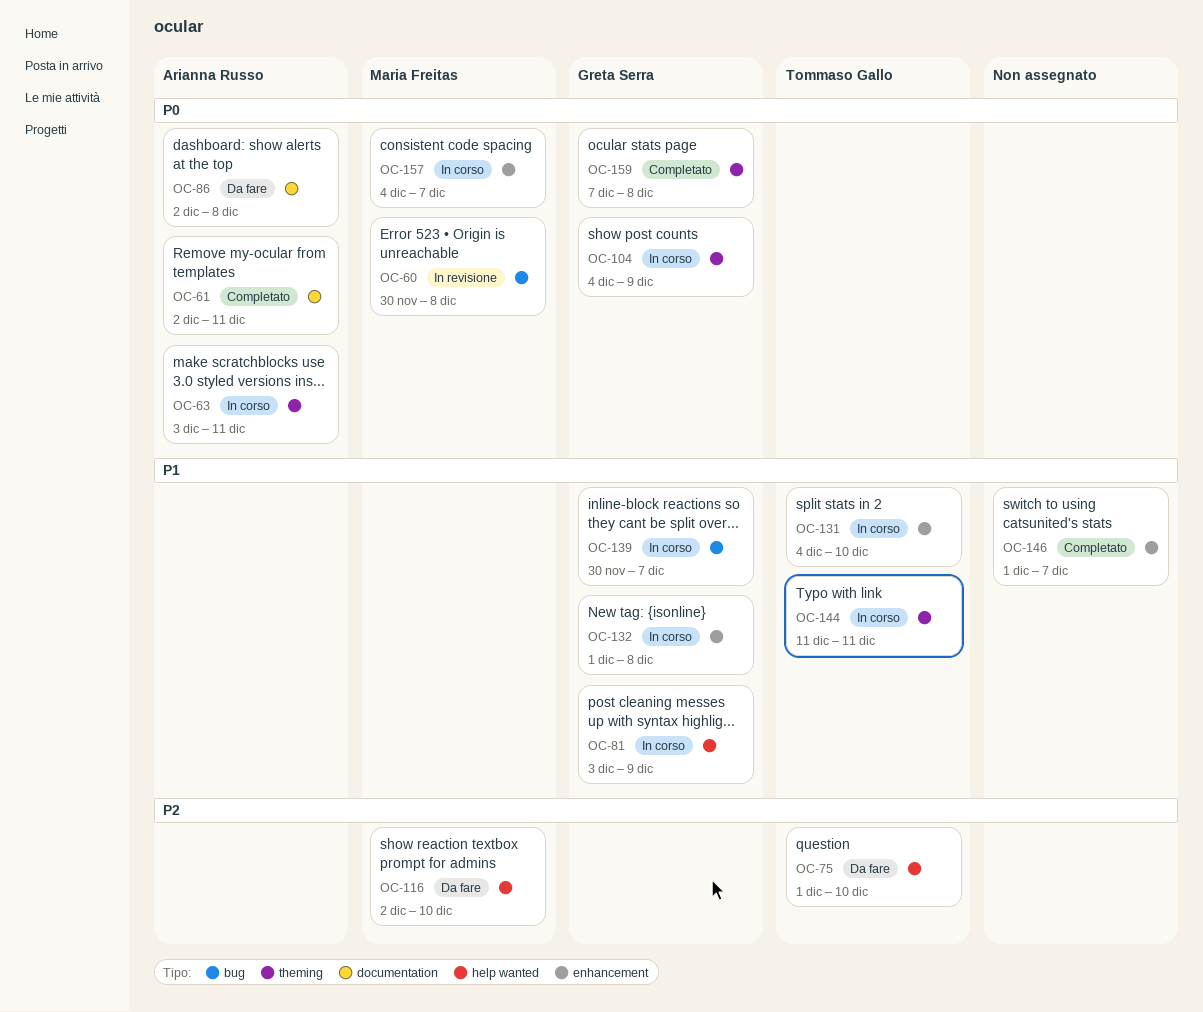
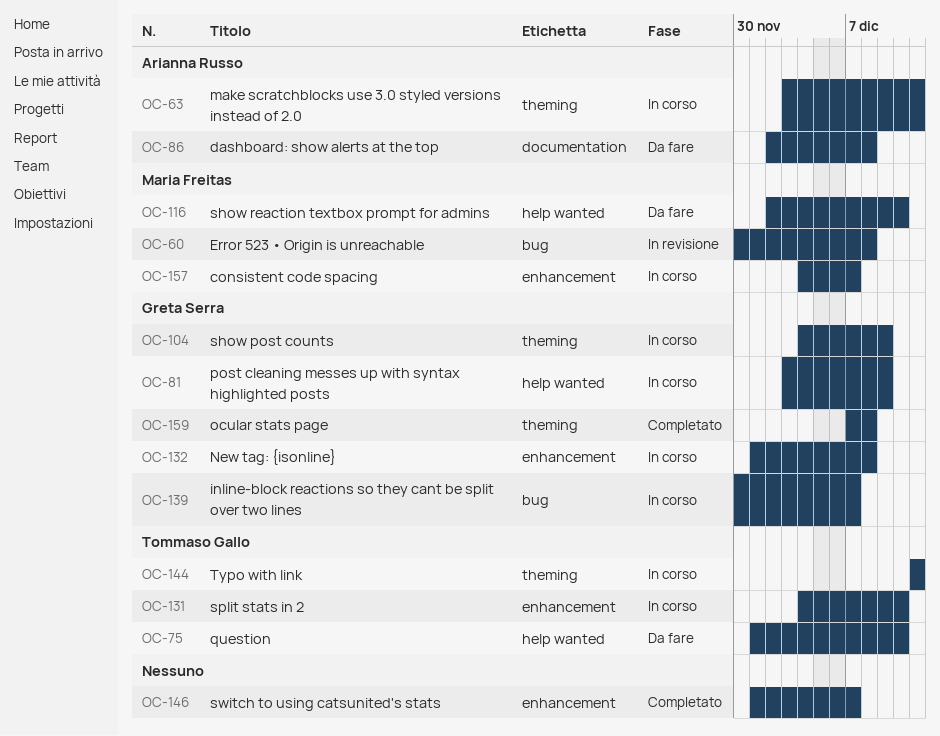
OC-61: present -> none

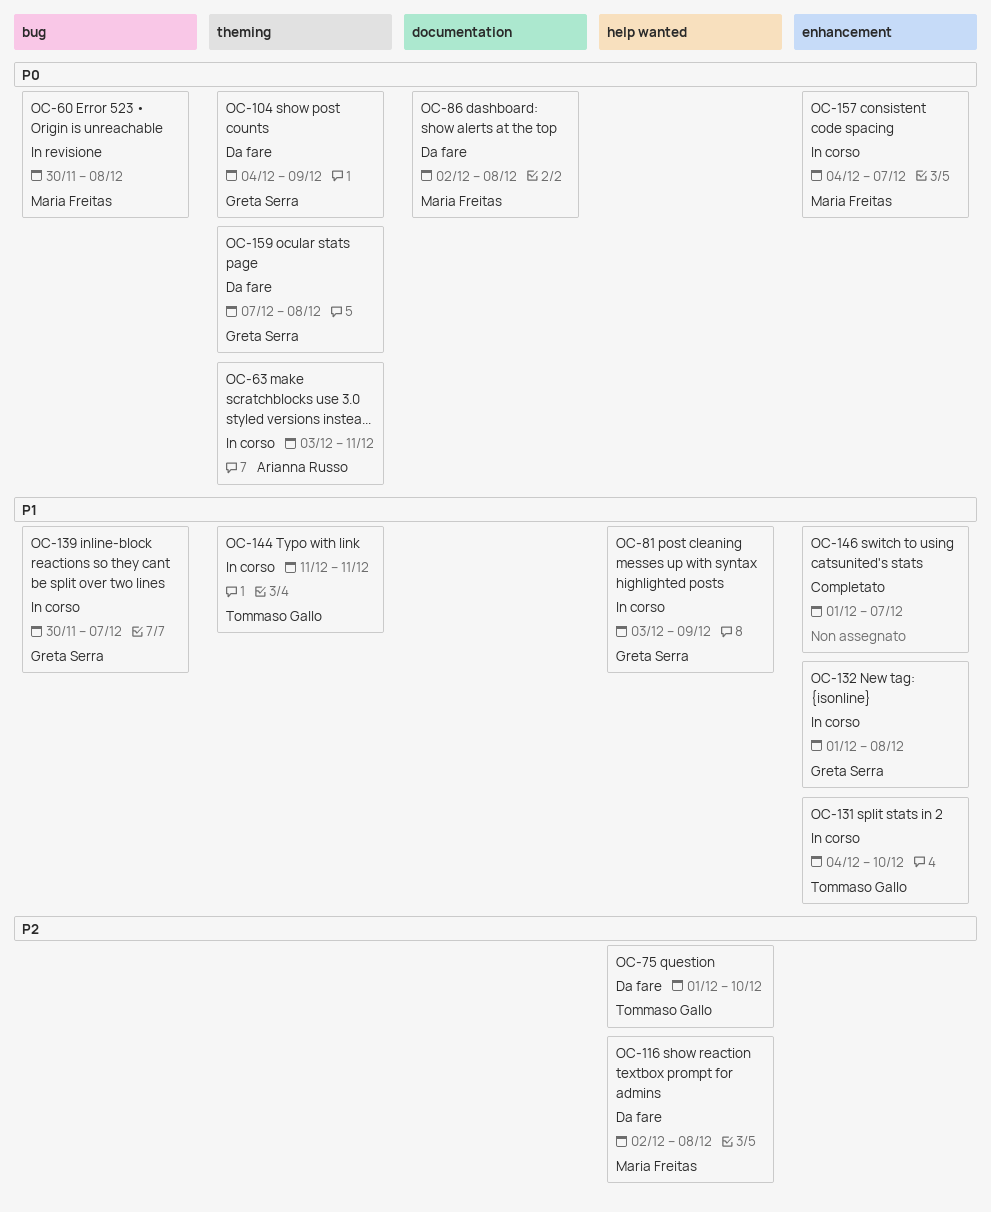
OC-86, owner: Arianna Russo -> Maria Freitas
OC-104, status: In corso -> Da fare
OC-116, due: Dec 10 -> Dec 8
OC-159, status: Completato -> Da fare

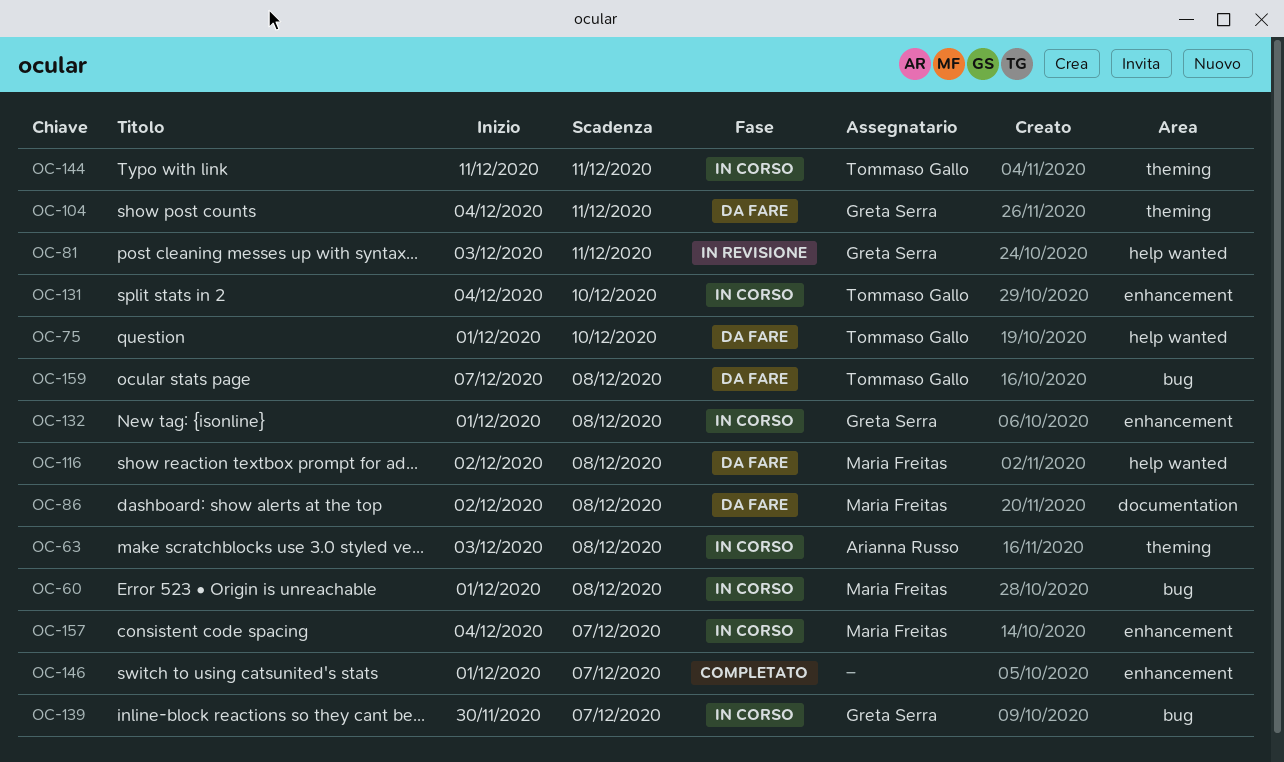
OC-60, status: In revisione -> In corso
OC-60, start: Nov 30 -> Dec 1
OC-63, due: Dec 11 -> Dec 8
OC-81, status: In corso -> In revisione
OC-81, due: Dec 9 -> Dec 11
OC-104, due: Dec 9 -> Dec 11
OC-159, owner: Greta Serra -> Tommaso Gallo
OC-159, label: theming -> bug

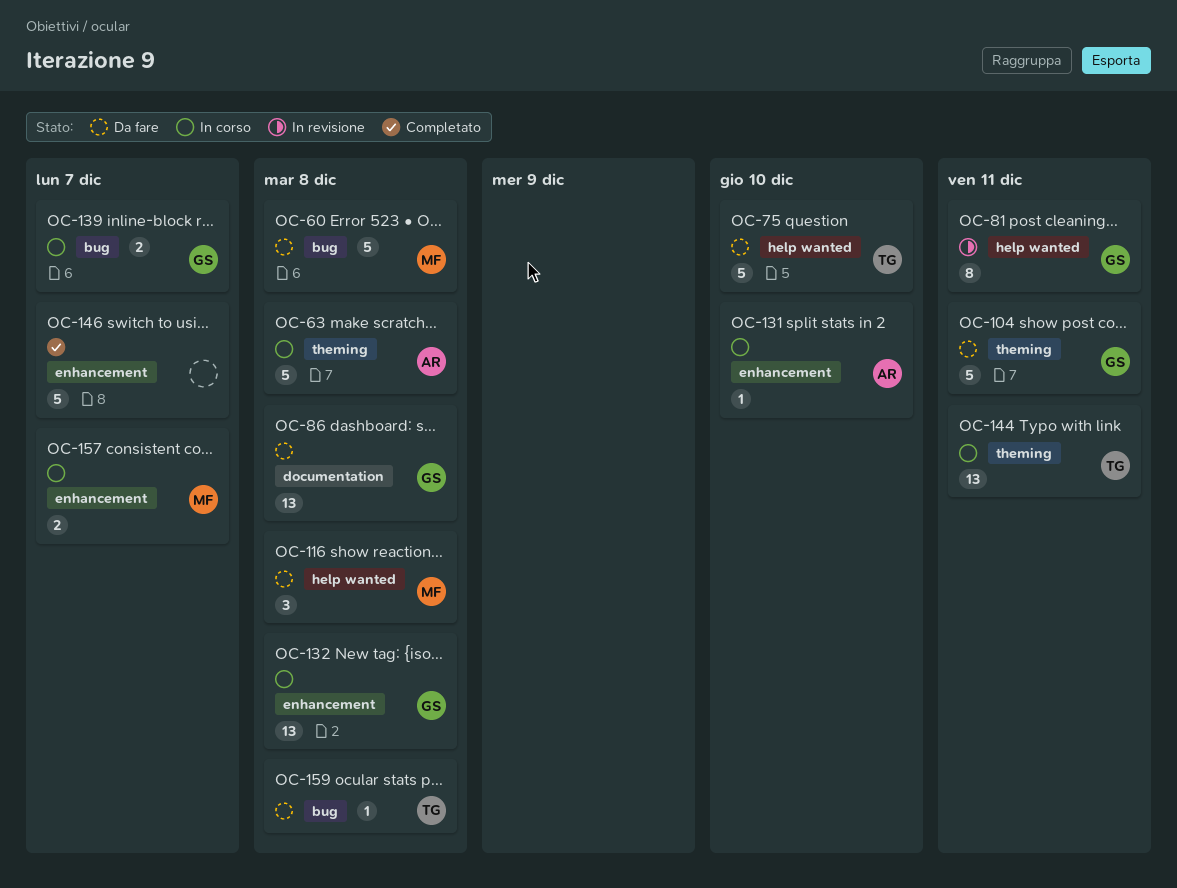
OC-60, status: In corso -> Da fare
OC-86, owner: Maria Freitas -> Greta Serra
OC-131, owner: Tommaso Gallo -> Arianna Russo

